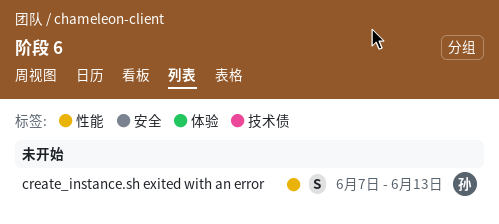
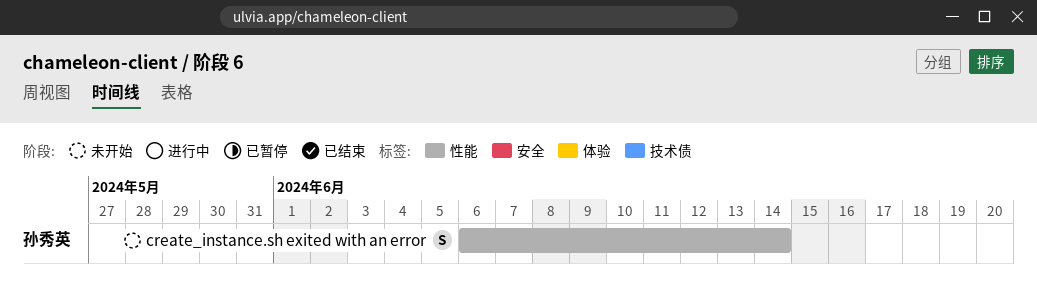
create_instance.sh exited with an error, start: Jun 7 -> Jun 6
create_instance.sh exited with an error, due: Jun 13 -> Jun 14

